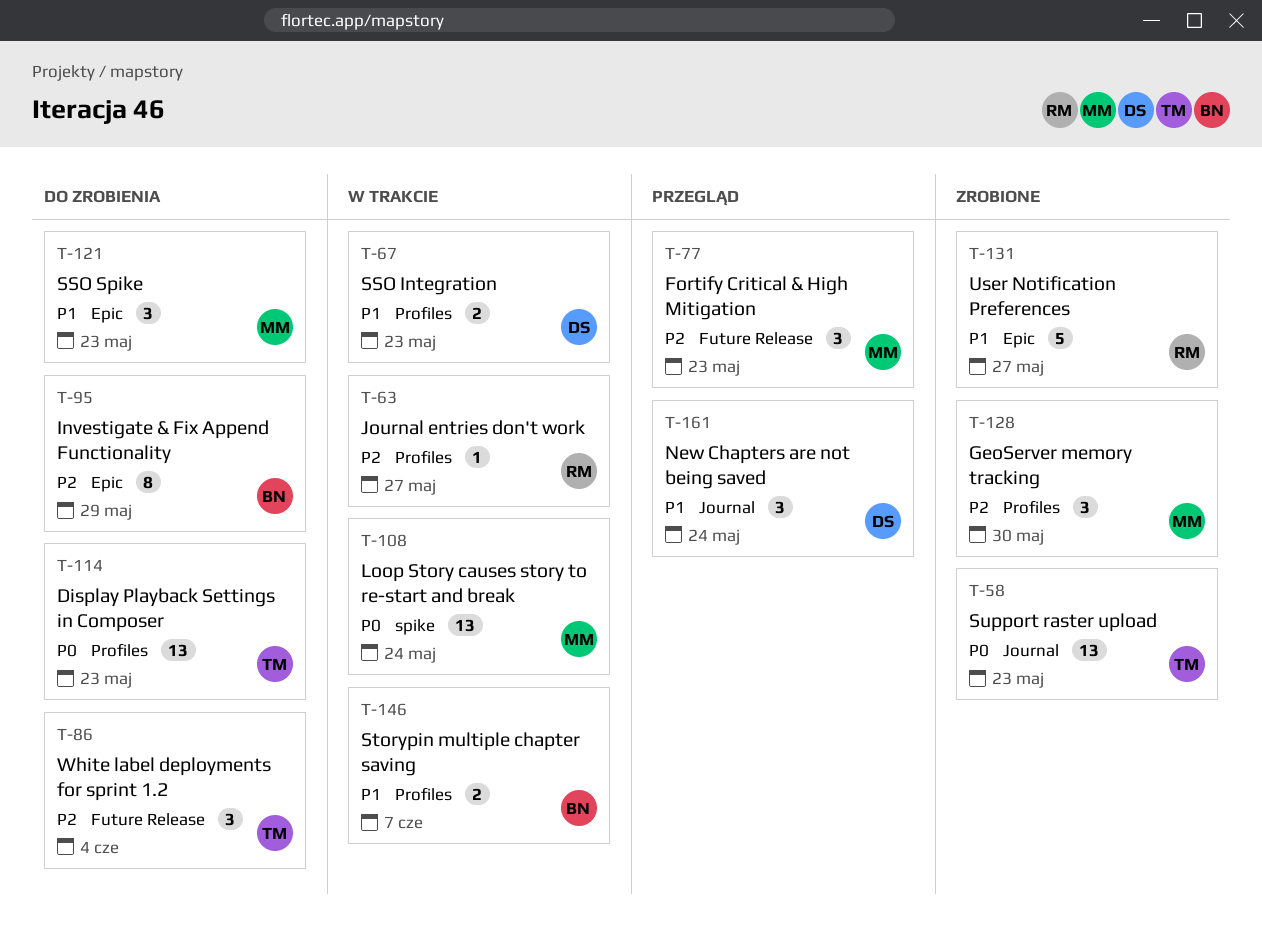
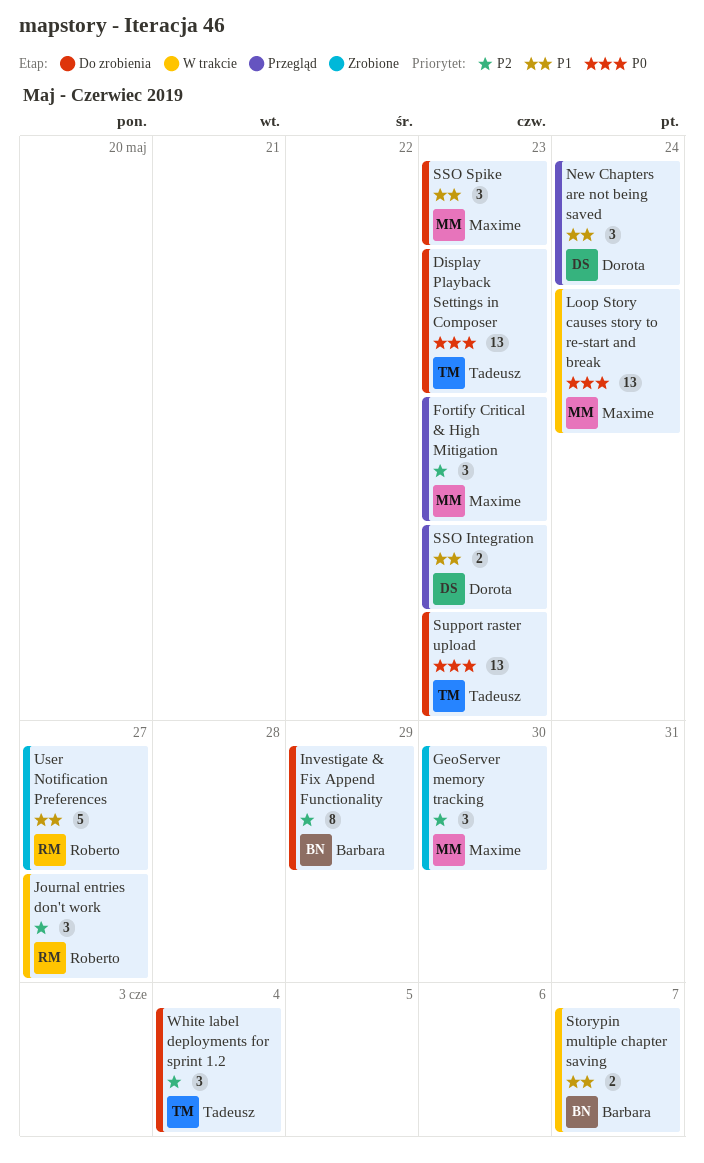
Journal entries don't work, estimate: 1 -> 3
SSO Integration, status: W trakcie -> Przegląd
Support raster upload, status: Zrobione -> Do zrobienia

